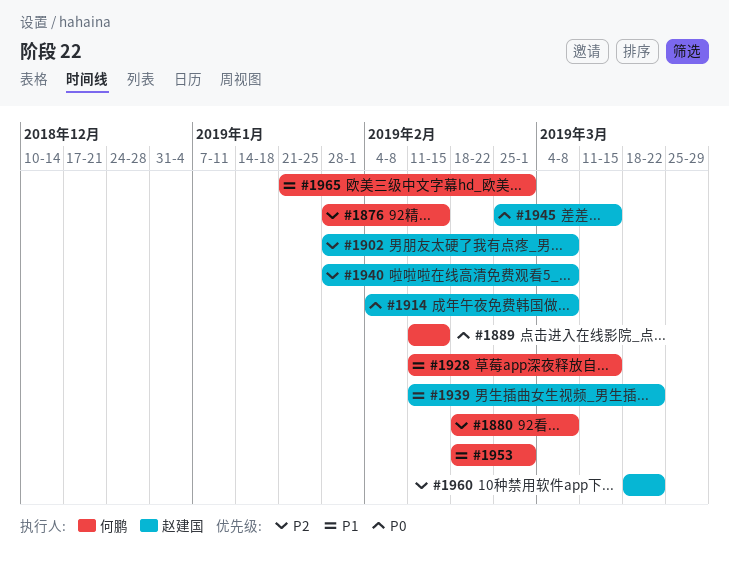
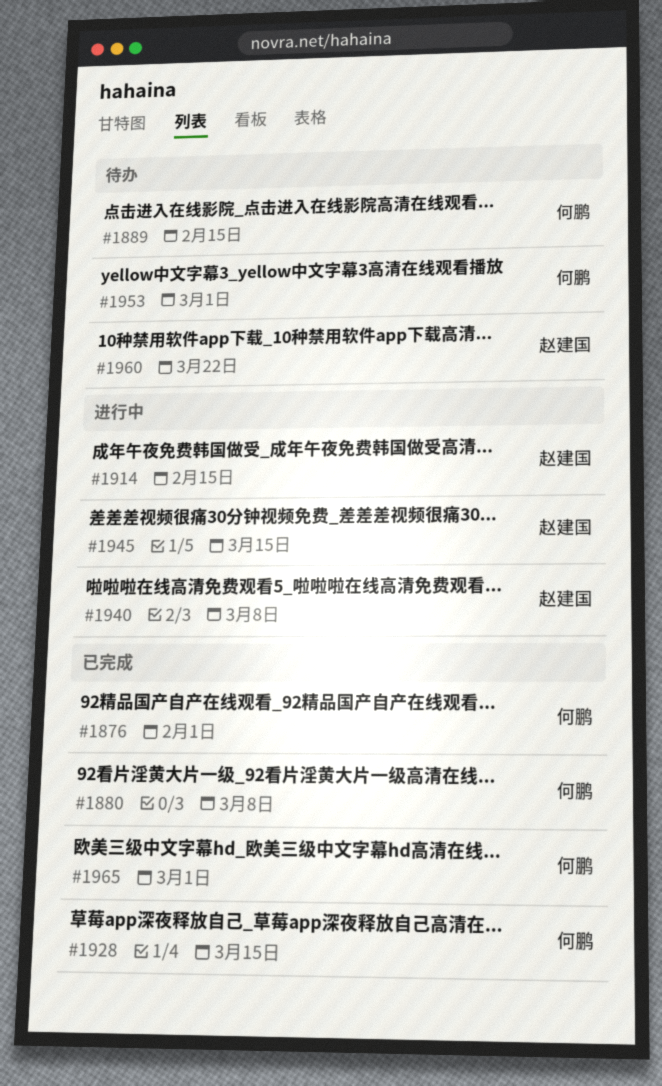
#1876, due: Feb 15 -> Feb 1
#1902: present -> none
#1914, due: Mar 8 -> Feb 15
#1939: present -> none

